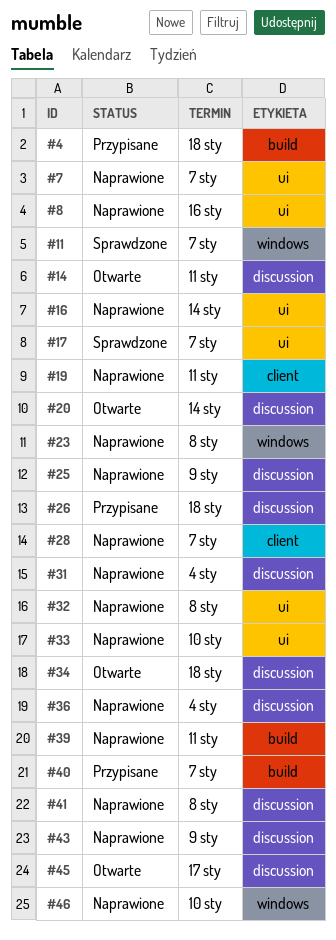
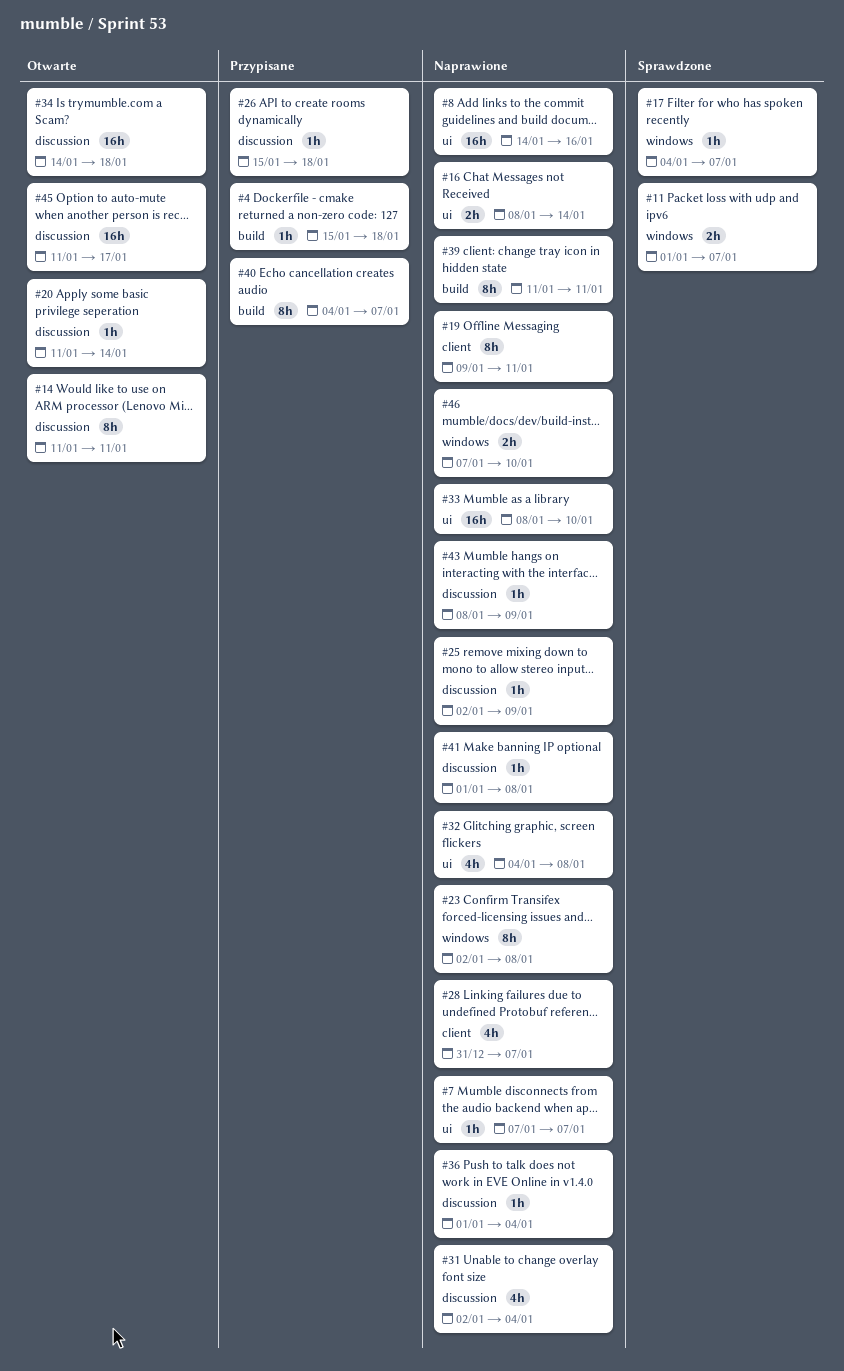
#17, label: ui -> windows

